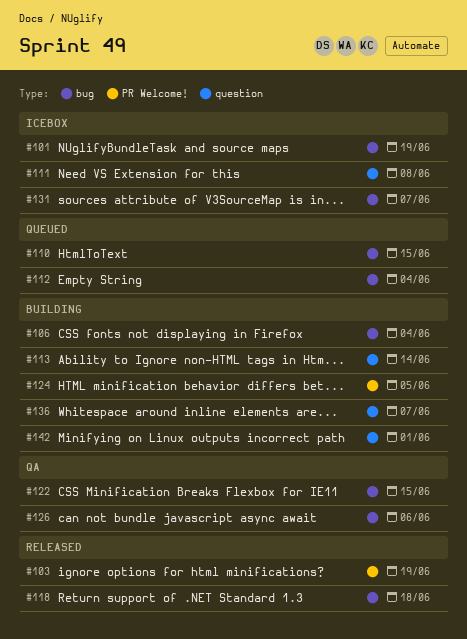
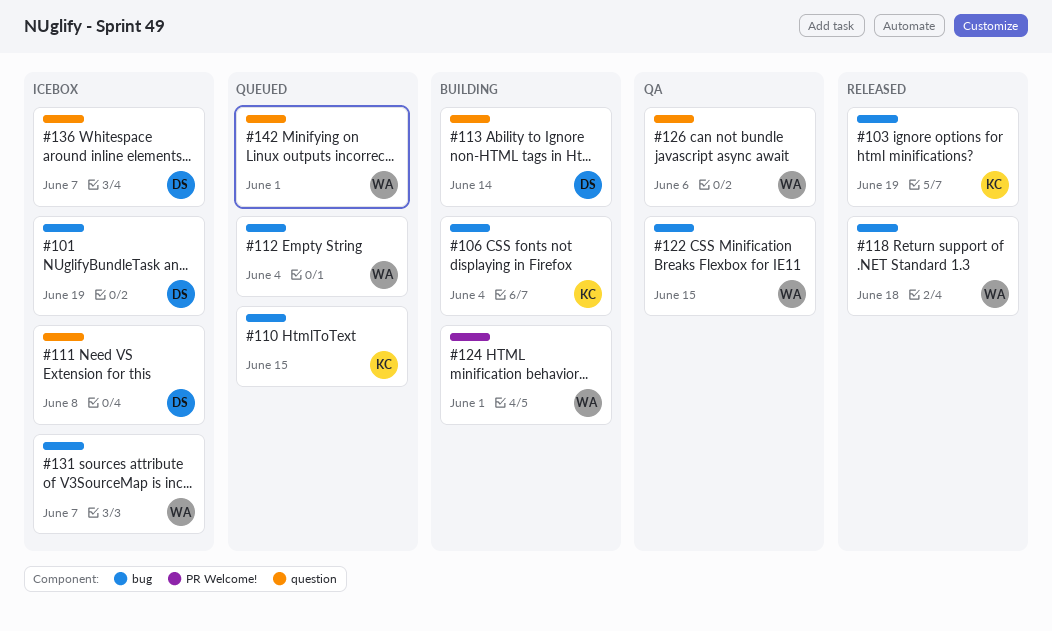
#103, label: PR Welcome! -> bug
#124, due: Jun 5 -> Jun 1
#126, label: bug -> question
#136, status: Building -> Icebox
#142, status: Building -> Queued

